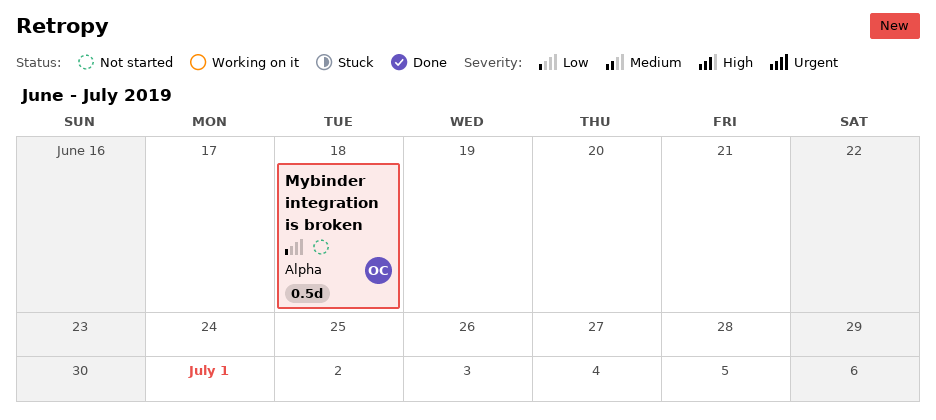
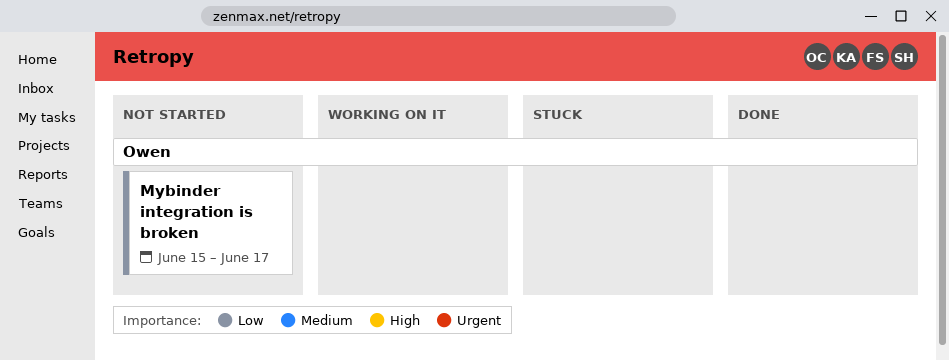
Mybinder integration is broken, due: Jun 18 -> Jun 17

